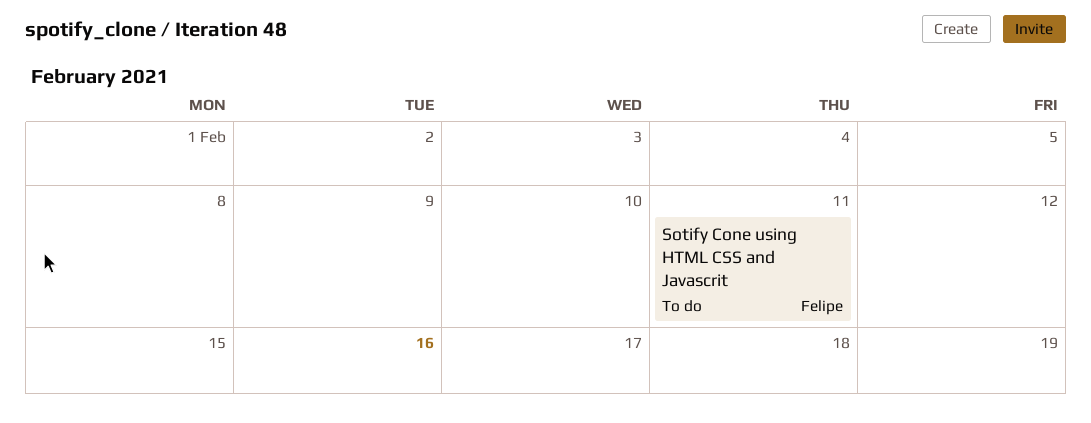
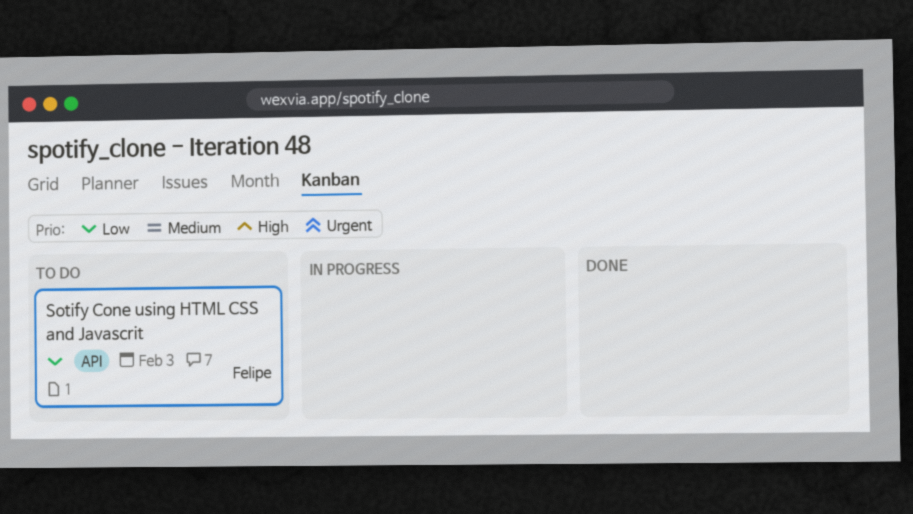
Sotify Cone using HTML CSS and Javascrit, due: Feb 11 -> Feb 3

